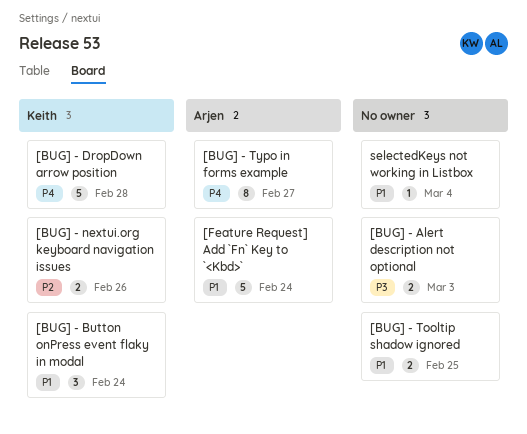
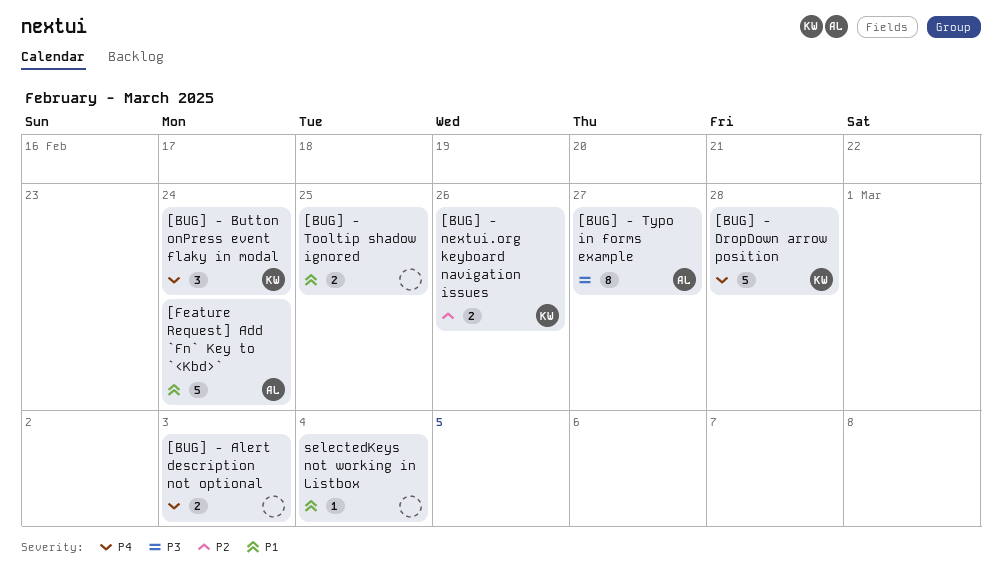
[BUG] - Alert description not optional, priority: P3 -> P4
[BUG] - Button onPress event flaky in modal, priority: P1 -> P4
[BUG] - Typo in forms example, priority: P4 -> P3

